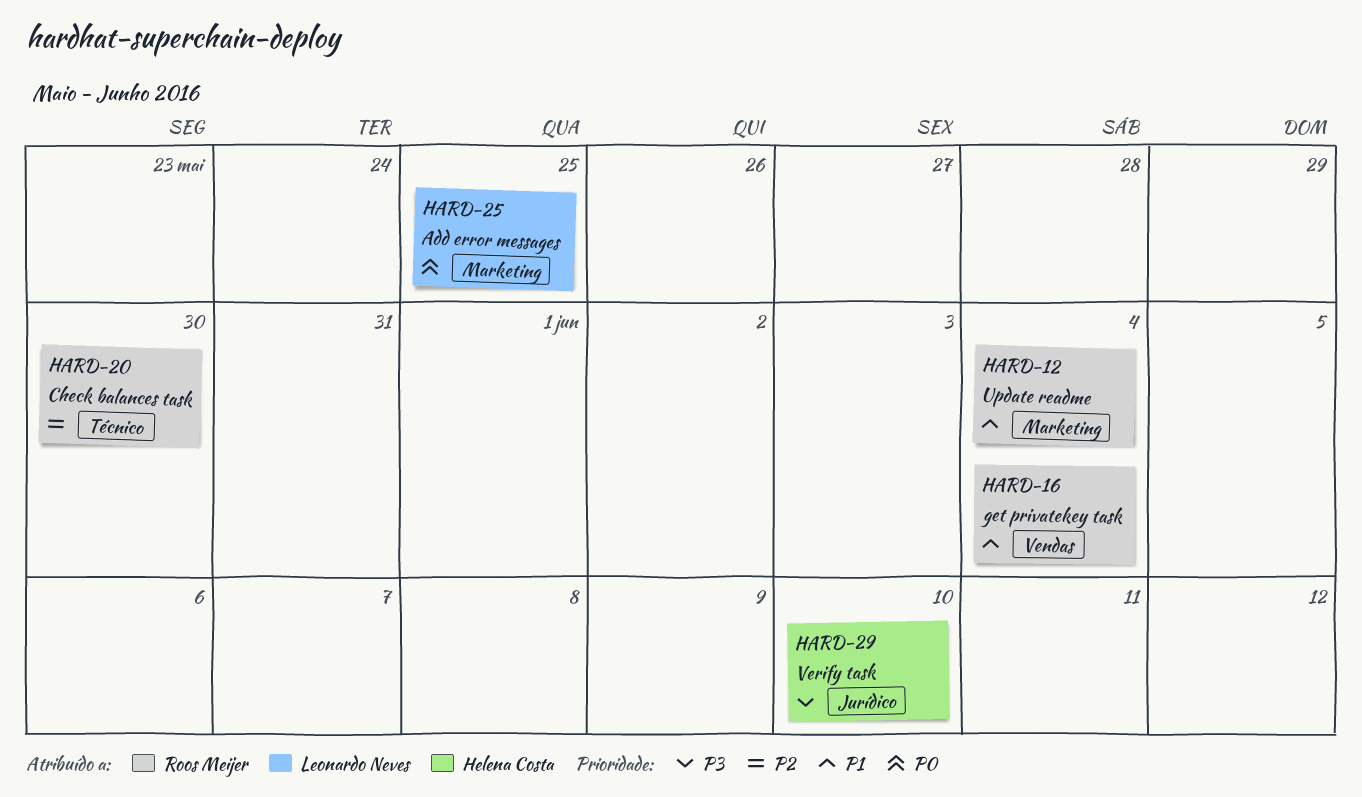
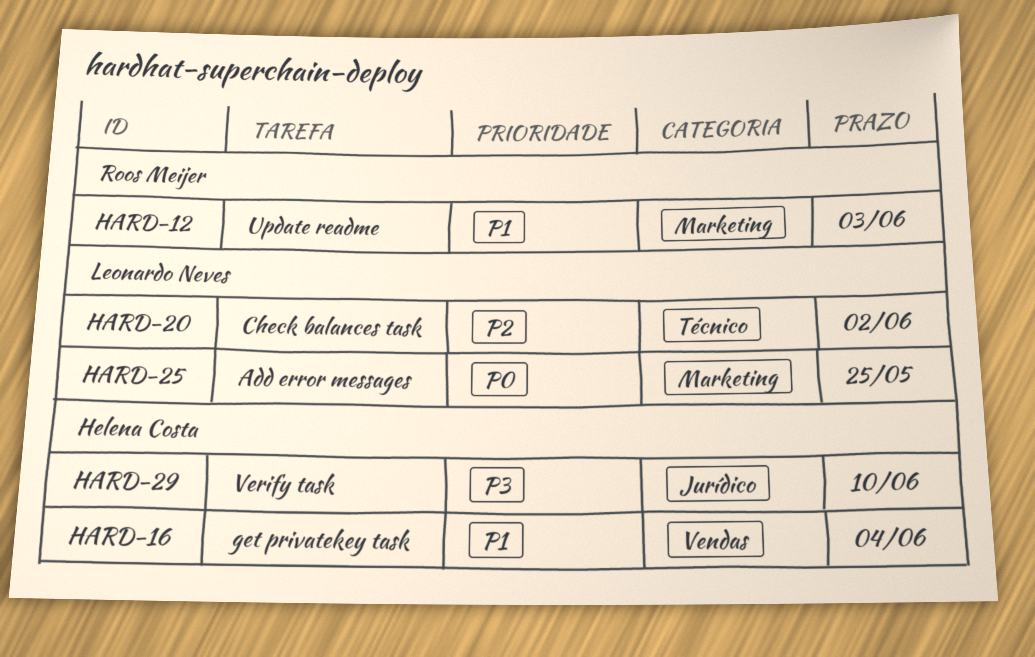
HARD-12, due: Jun 4 -> Jun 3
HARD-16, owner: Roos Meijer -> Helena Costa
HARD-20, owner: Roos Meijer -> Leonardo Neves
HARD-20, due: May 30 -> Jun 2

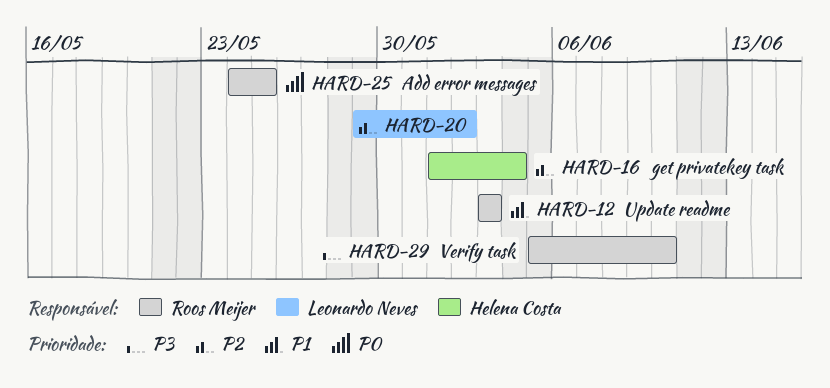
HARD-16, priority: P1 -> P2
HARD-25, owner: Leonardo Neves -> Roos Meijer
HARD-29, owner: Helena Costa -> Roos Meijer

